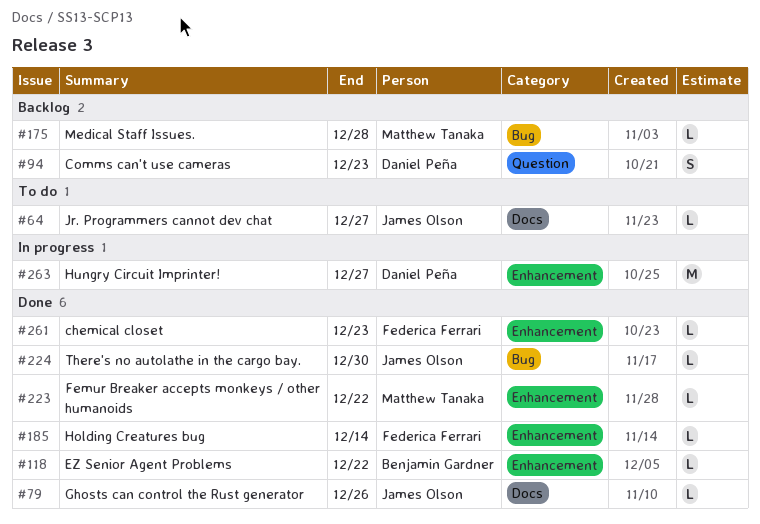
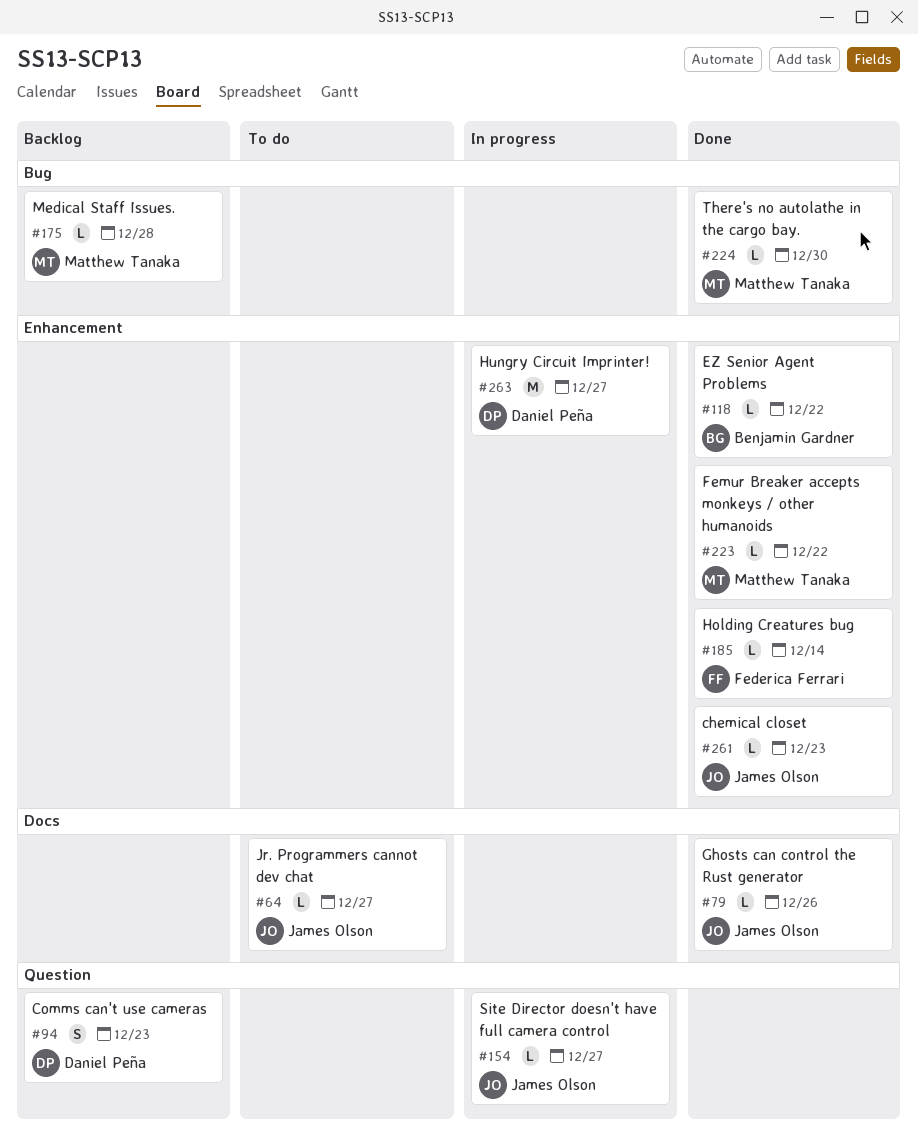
#154: none -> present
#224, owner: James Olson -> Matthew Tanaka
#261, owner: Federica Ferrari -> James Olson

